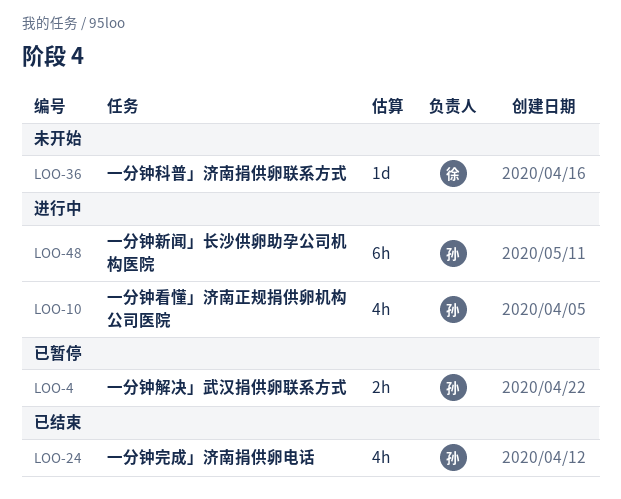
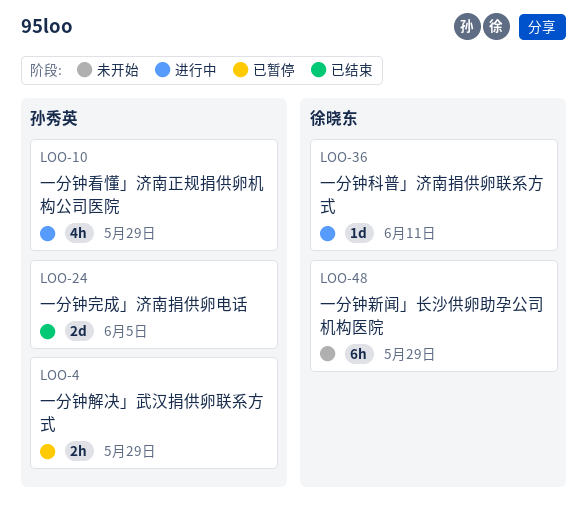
LOO-24, estimate: 4h -> 2d
LOO-36, status: 未开始 -> 进行中
LOO-48, status: 进行中 -> 未开始
LOO-48, owner: 孙秀英 -> 徐晓东

